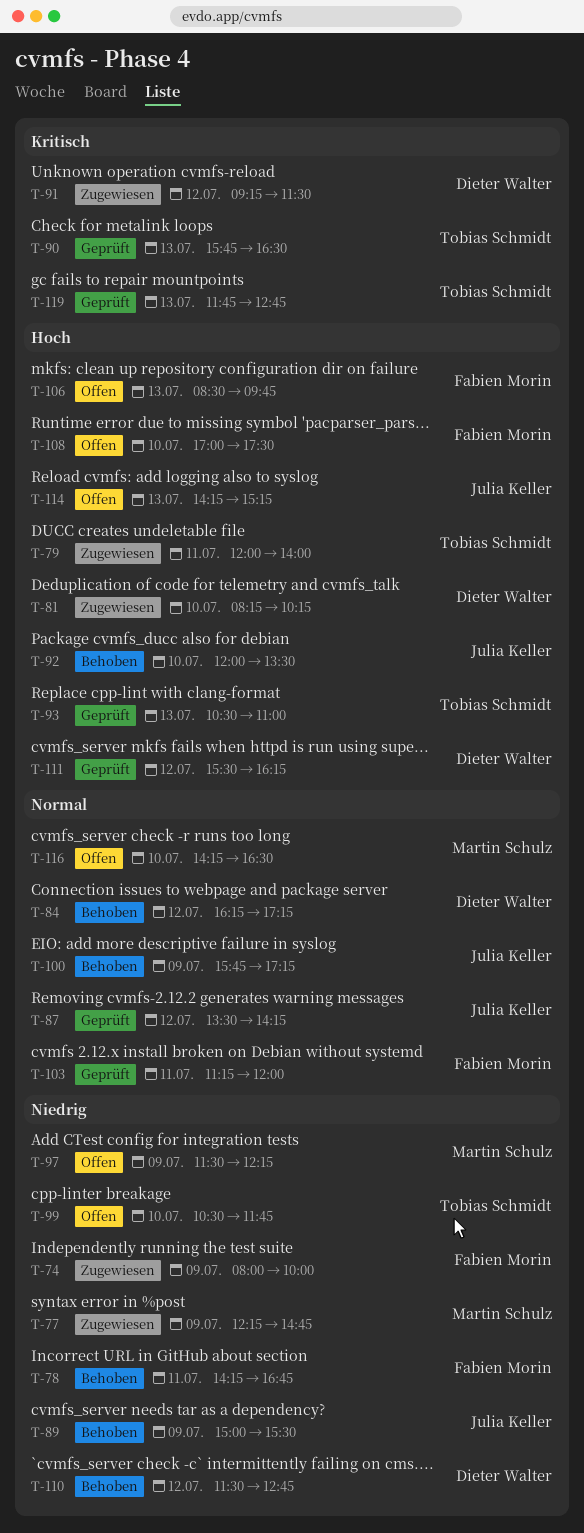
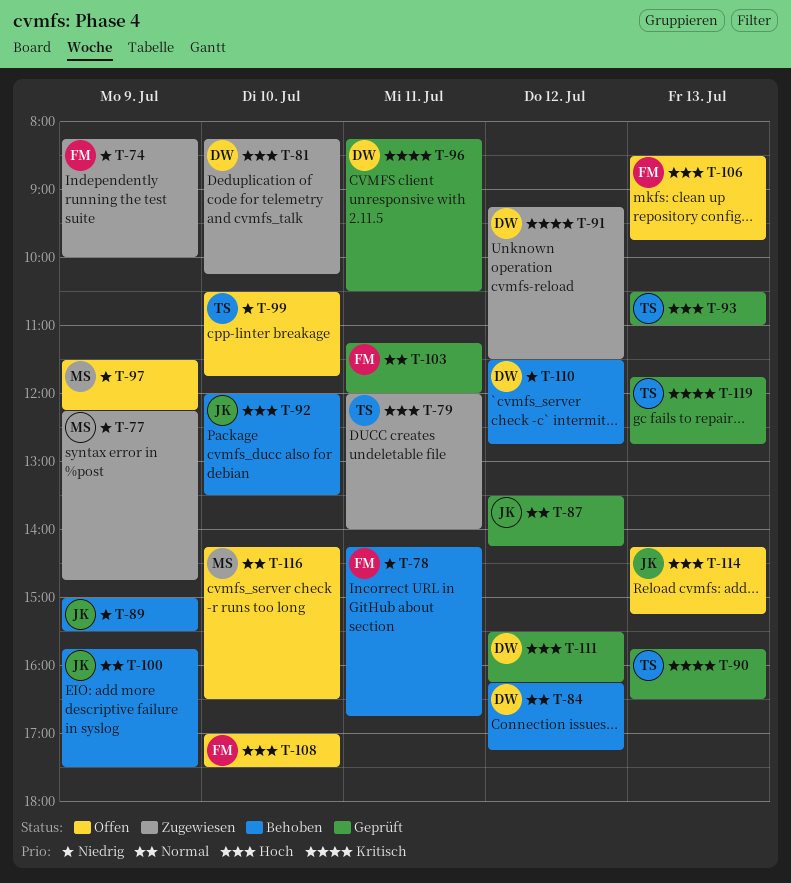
T-74, begins: 08:00 -> 08:15
T-96: none -> present
T-100, ends: 17:15 -> 17:30

